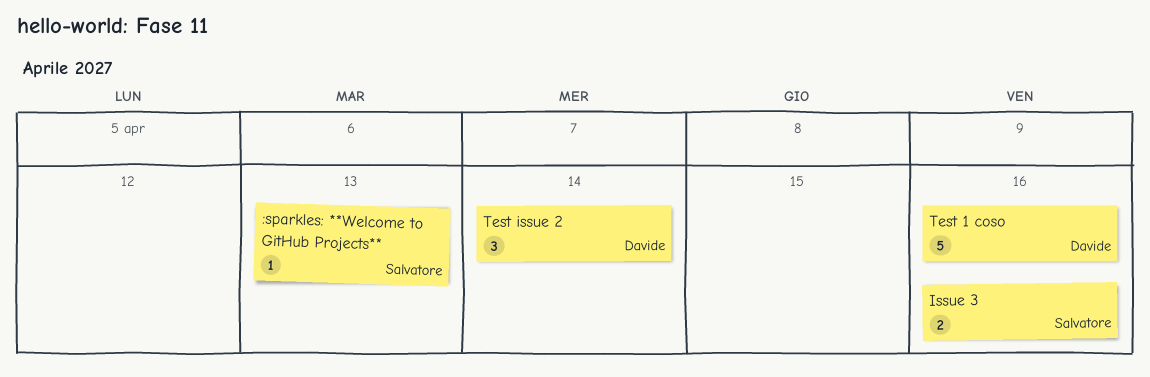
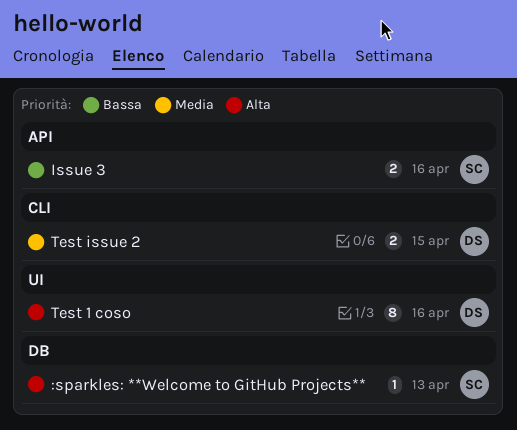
Test 1 coso, estimate: 5 -> 8
Test issue 2, estimate: 3 -> 2
Test issue 2, due: Apr 14 -> Apr 15

